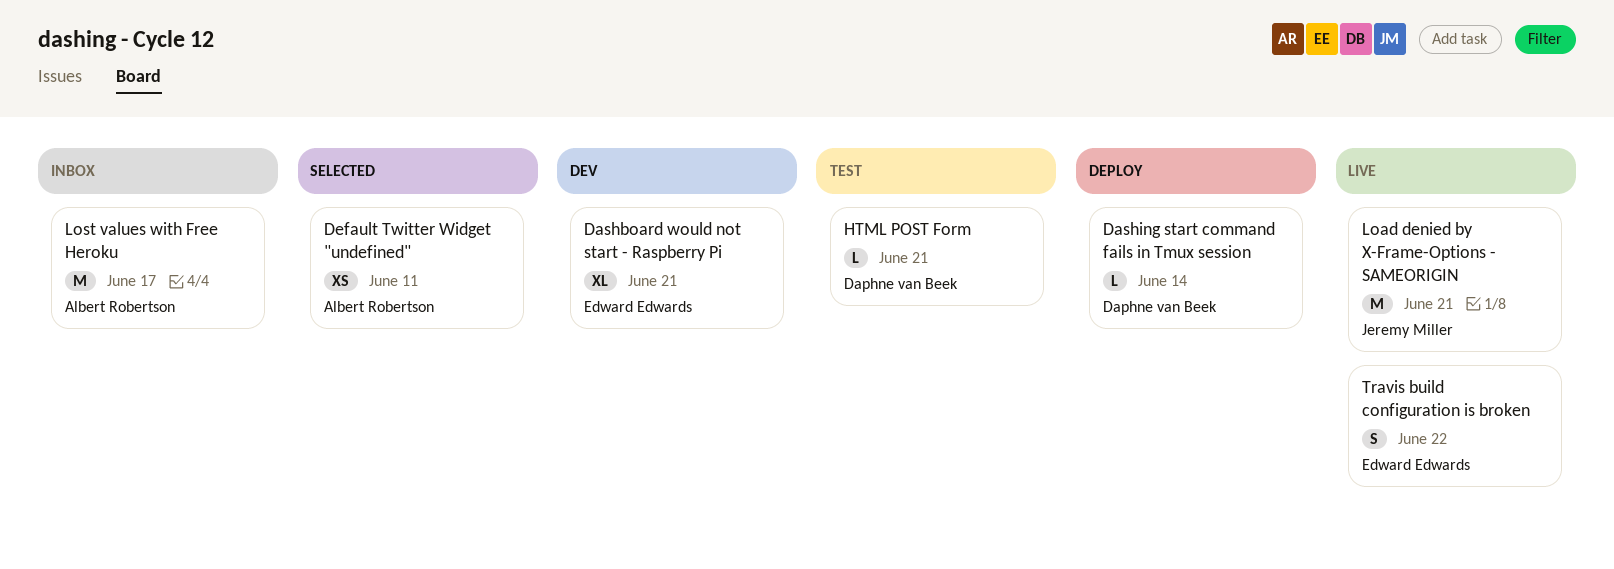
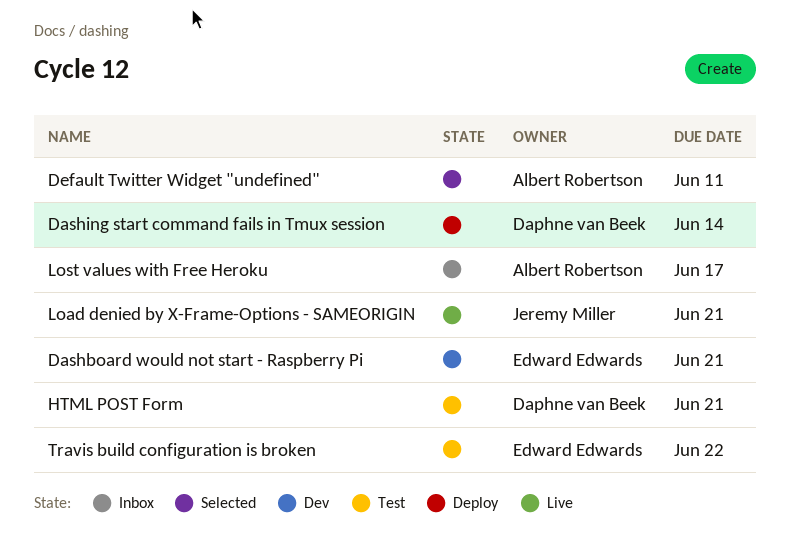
Travis build configuration is broken, status: Live -> Test

